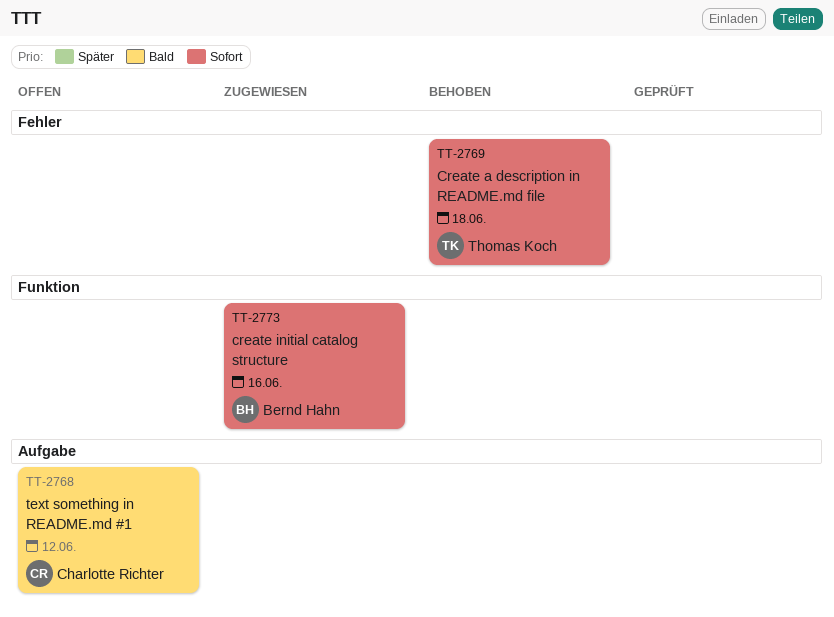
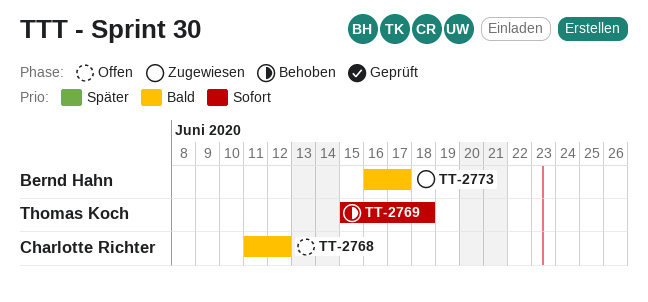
TT-2773, priority: Sofort -> Bald
TT-2773, due: Jun 16 -> Jun 17

